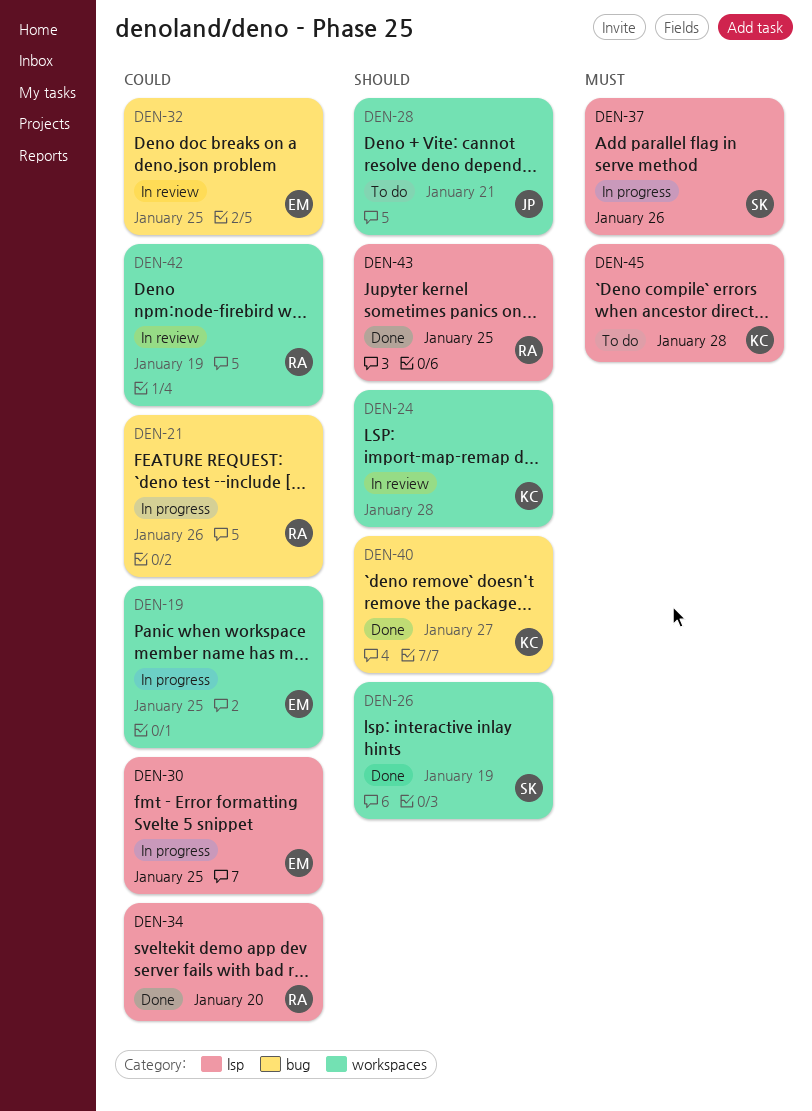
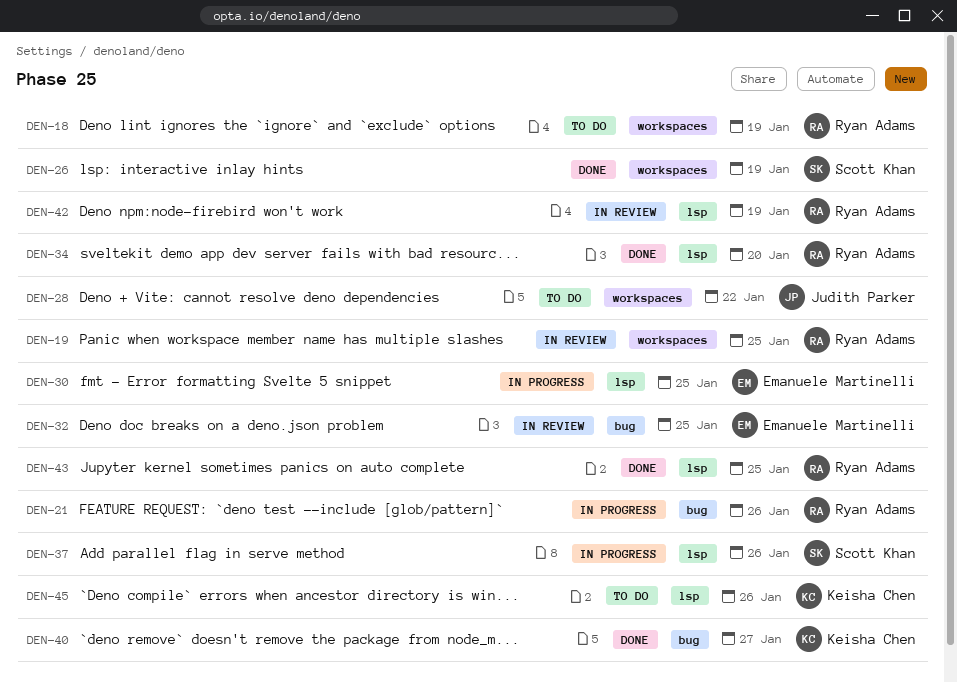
DEN-18: none -> present
DEN-19, status: In progress -> In review
DEN-19, owner: Emanuele Martinelli -> Ryan Adams
DEN-24: present -> none
DEN-28, due: Jan 21 -> Jan 22
DEN-42, label: workspaces -> lsp
DEN-45, due: Jan 28 -> Jan 26

